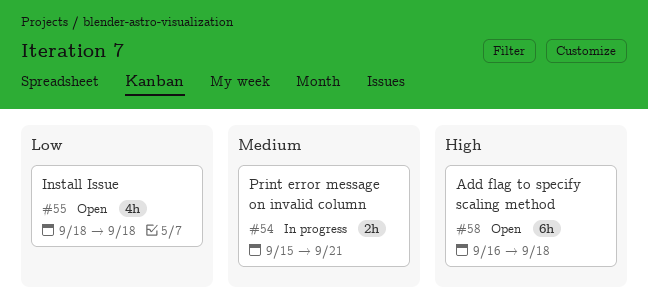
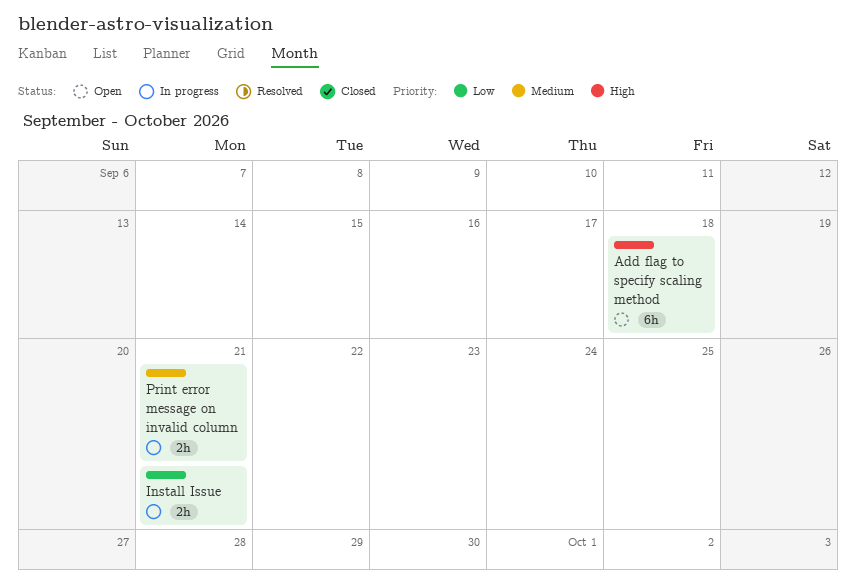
Install Issue, status: Open -> In progress
Install Issue, estimate: 4h -> 2h
Install Issue, due: Sep 18 -> Sep 21

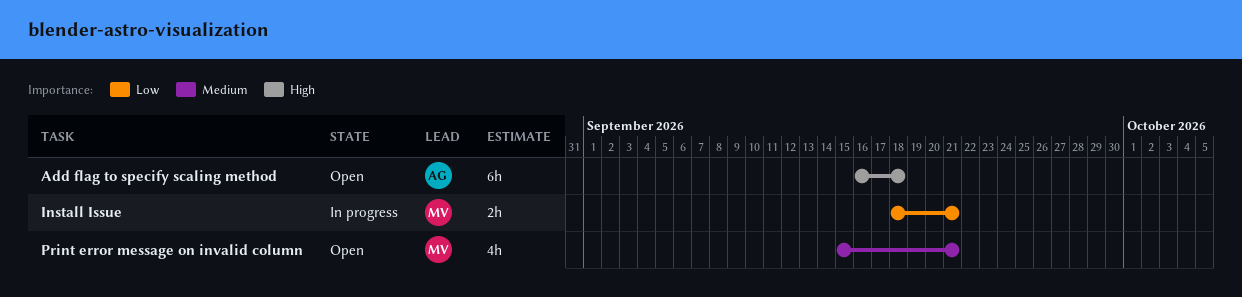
Print error message on invalid column, status: In progress -> Open
Print error message on invalid column, estimate: 2h -> 4h

